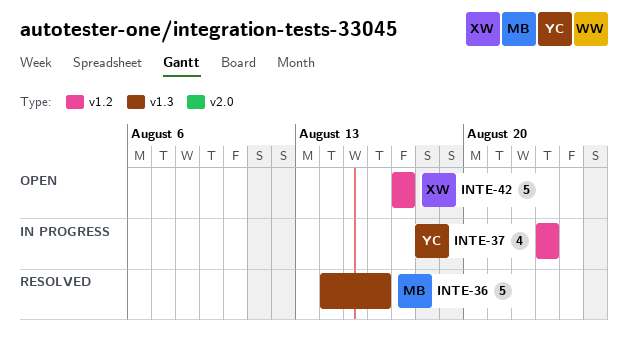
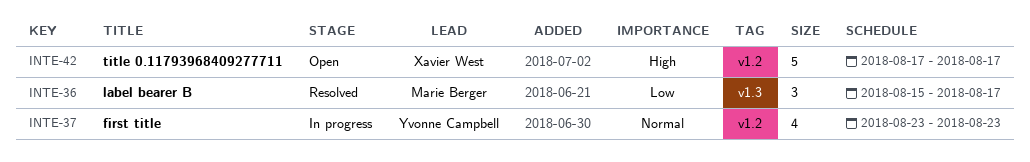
INTE-36, estimate: 5 -> 3
INTE-36, start: Aug 14 -> Aug 15
INTE-36, due: Aug 16 -> Aug 17

